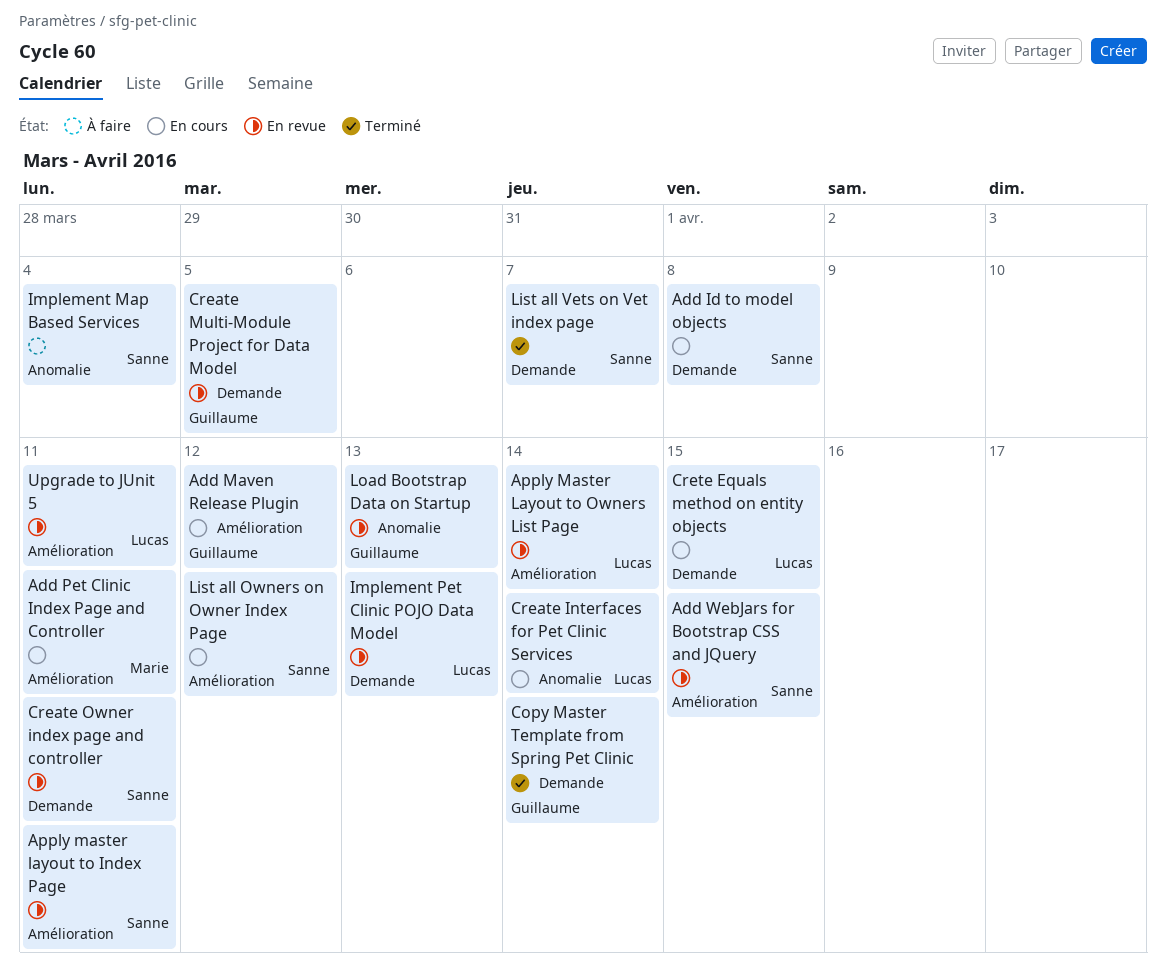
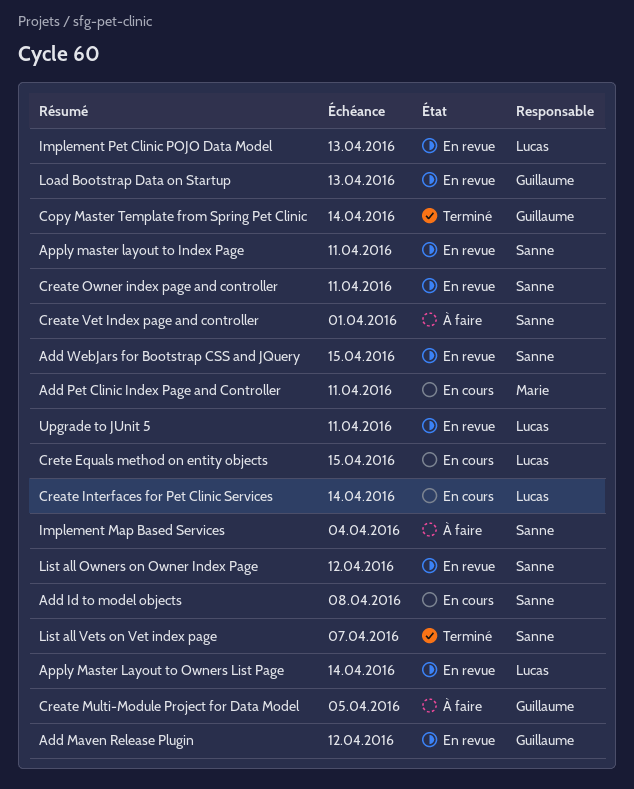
Add Maven Release Plugin, status: En cours -> En revue
Create Multi-Module Project for Data Model, status: En revue -> À faire
Create Vet Index page and controller: none -> present
List all Owners on Owner Index Page, status: En cours -> En revue

